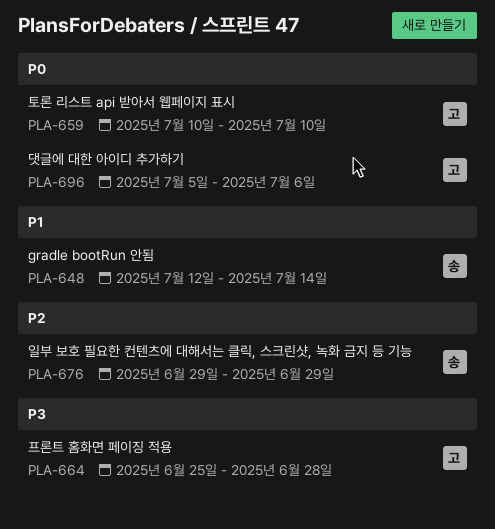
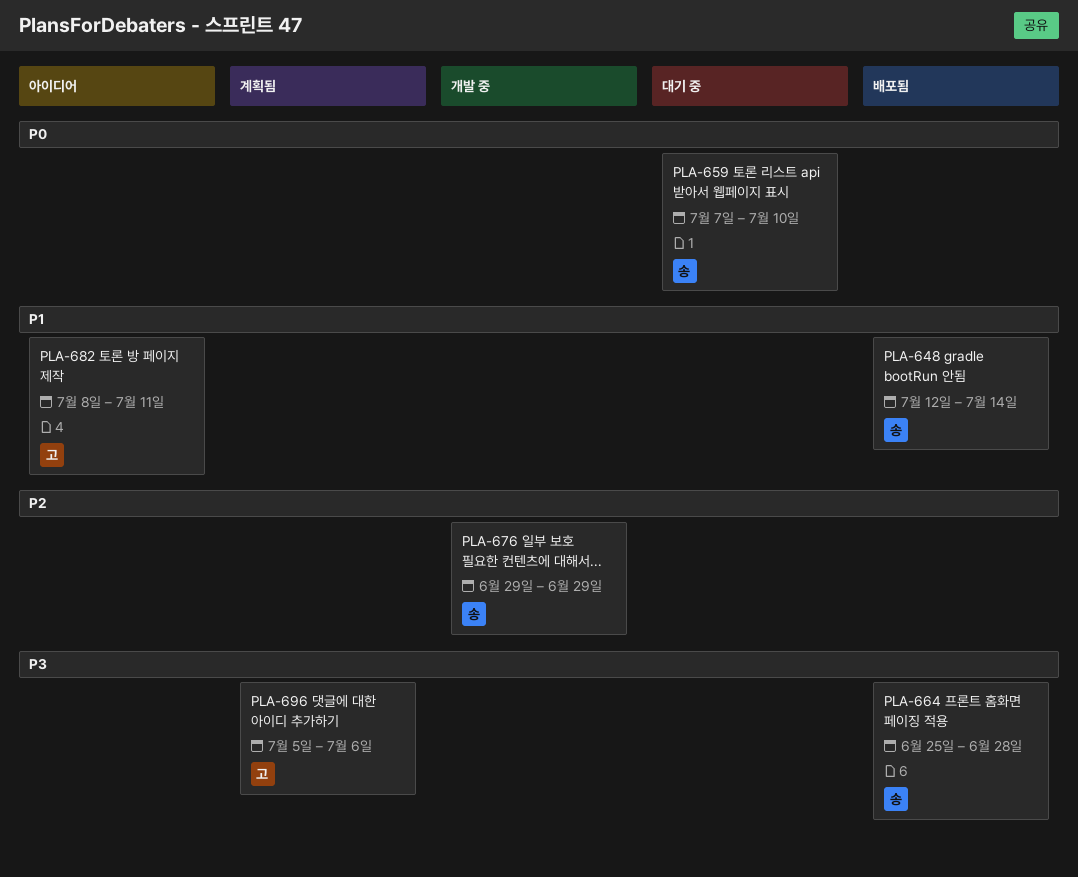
PLA-659, owner: 고 -> 송
PLA-659, start: Jul 10 -> Jul 7
PLA-664, owner: 고 -> 송
PLA-682: none -> present
PLA-696, priority: P0 -> P3

